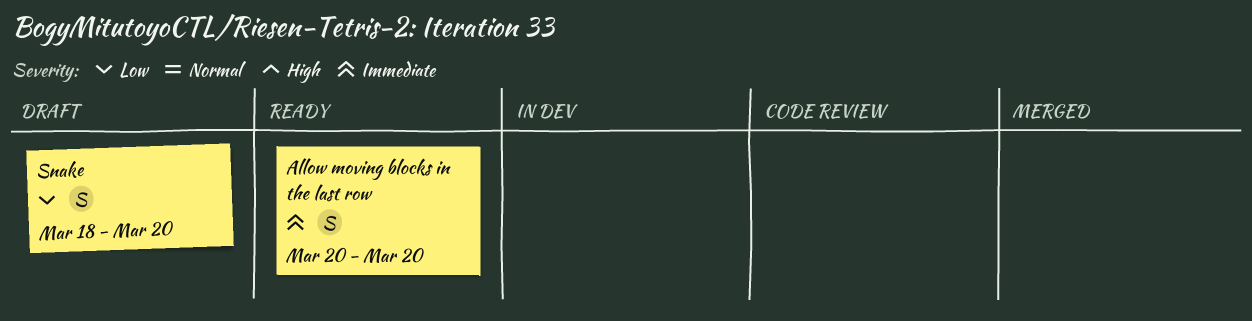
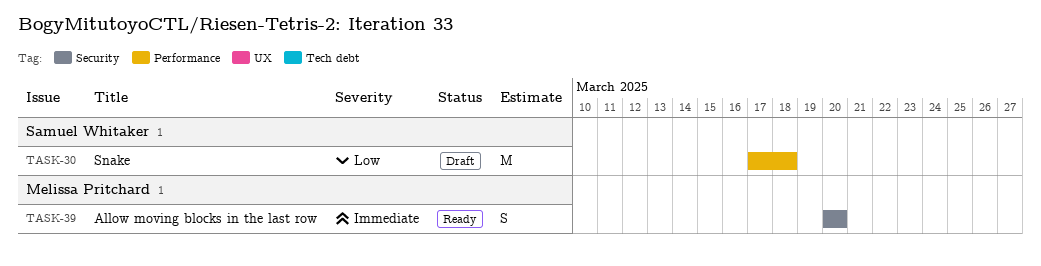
Snake, estimate: S -> M
Snake, start: Mar 18 -> Mar 17
Snake, due: Mar 20 -> Mar 18

